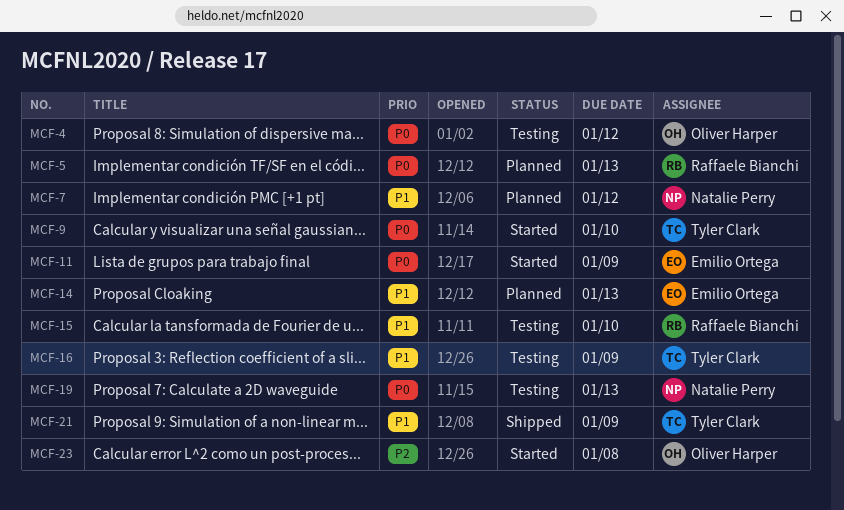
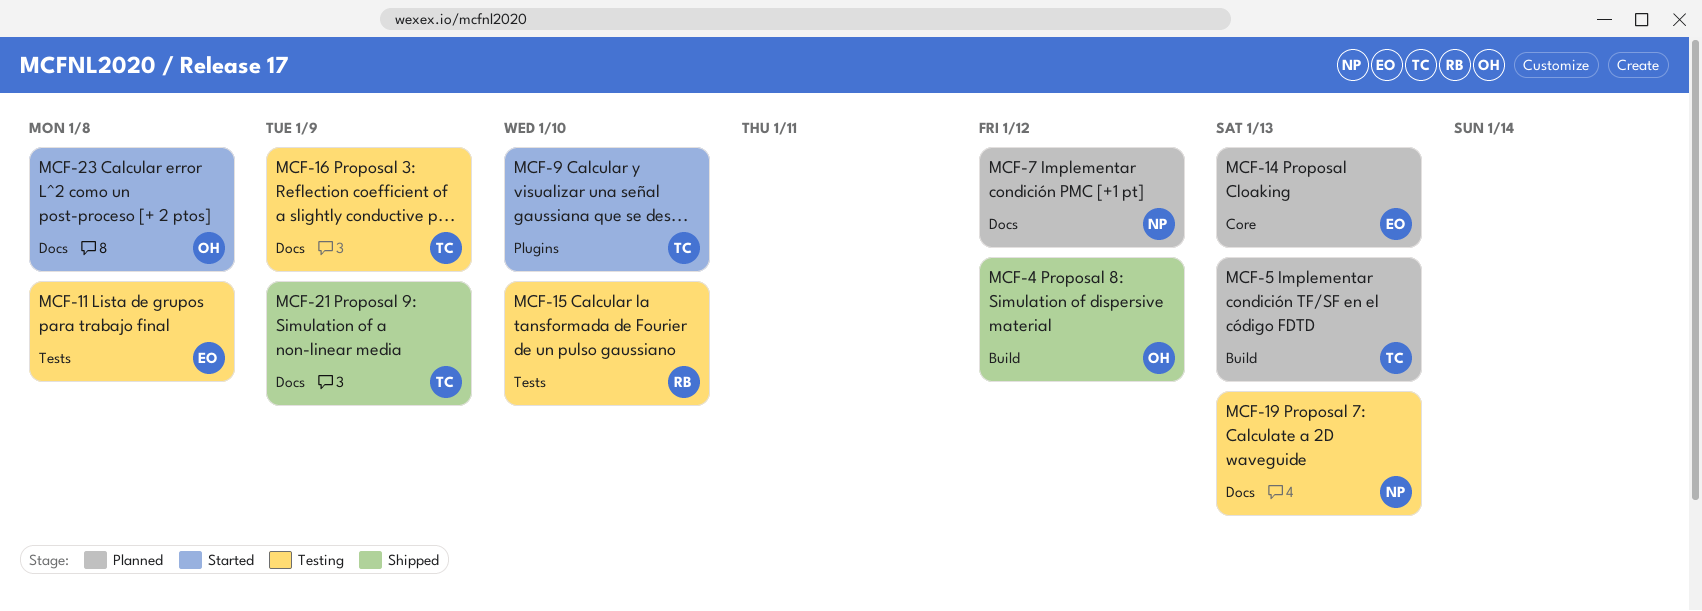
MCF-4, status: Testing -> Shipped
MCF-5, owner: Raffaele Bianchi -> Tyler Clark
MCF-11, status: Started -> Testing
MCF-11, due: Jan 9 -> Jan 8

